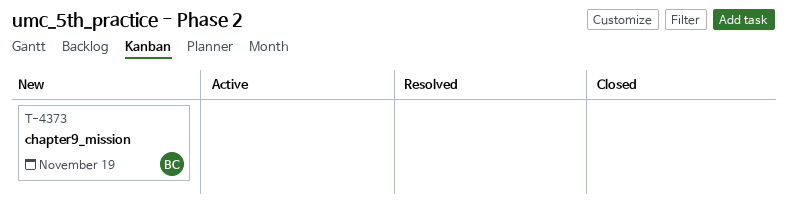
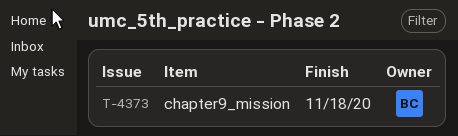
T-4373, due: Nov 19 -> Nov 18

